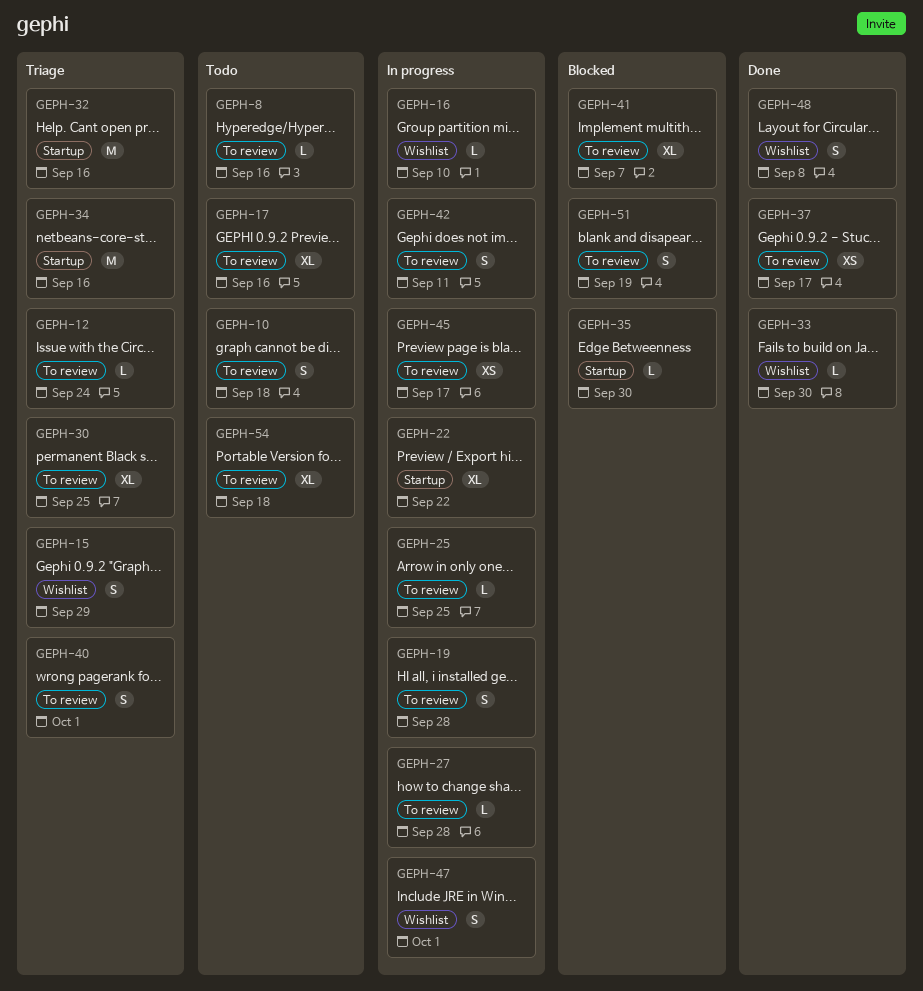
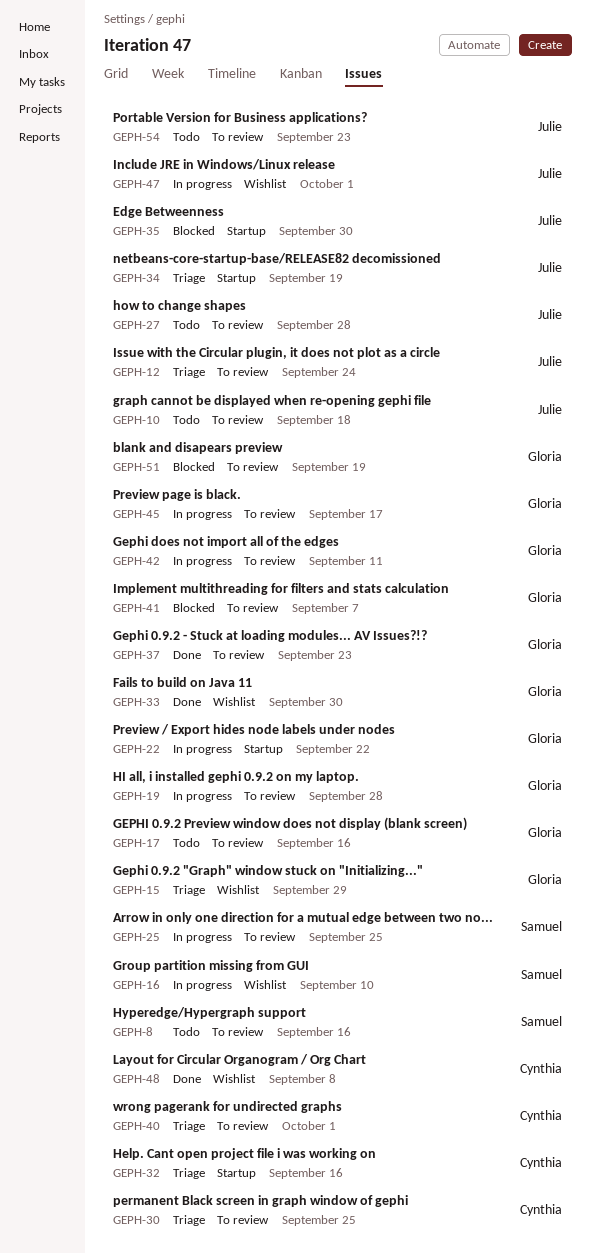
GEPH-27, status: In progress -> Todo
GEPH-34, due: Sep 16 -> Sep 19
GEPH-37, due: Sep 17 -> Sep 23
GEPH-54, due: Sep 18 -> Sep 23

